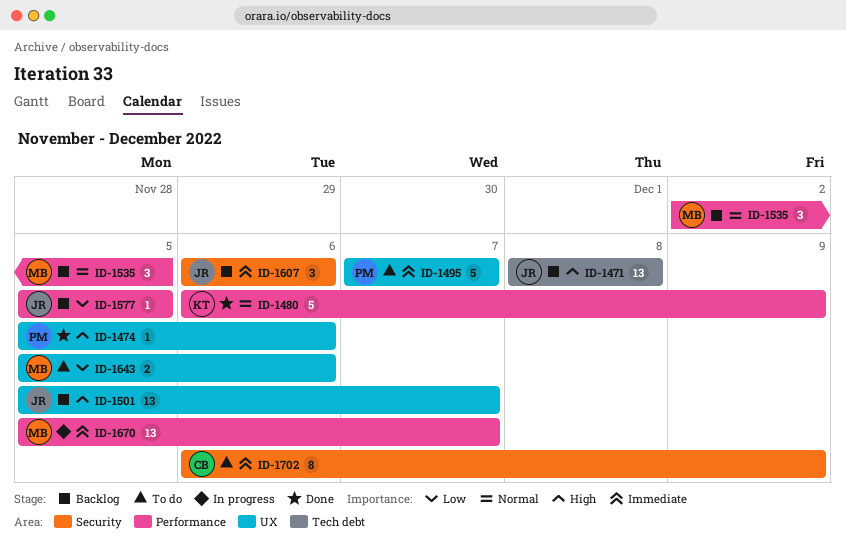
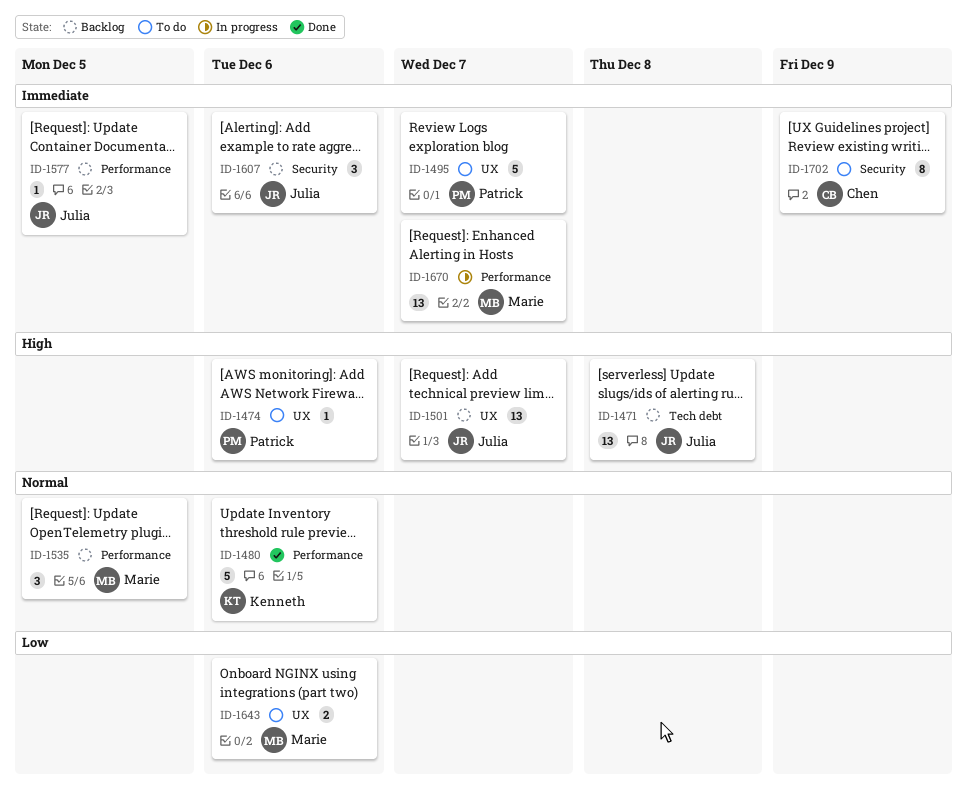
ID-1474, status: Done -> To do
ID-1480, due: Dec 9 -> Dec 6
ID-1577, priority: Low -> Immediate

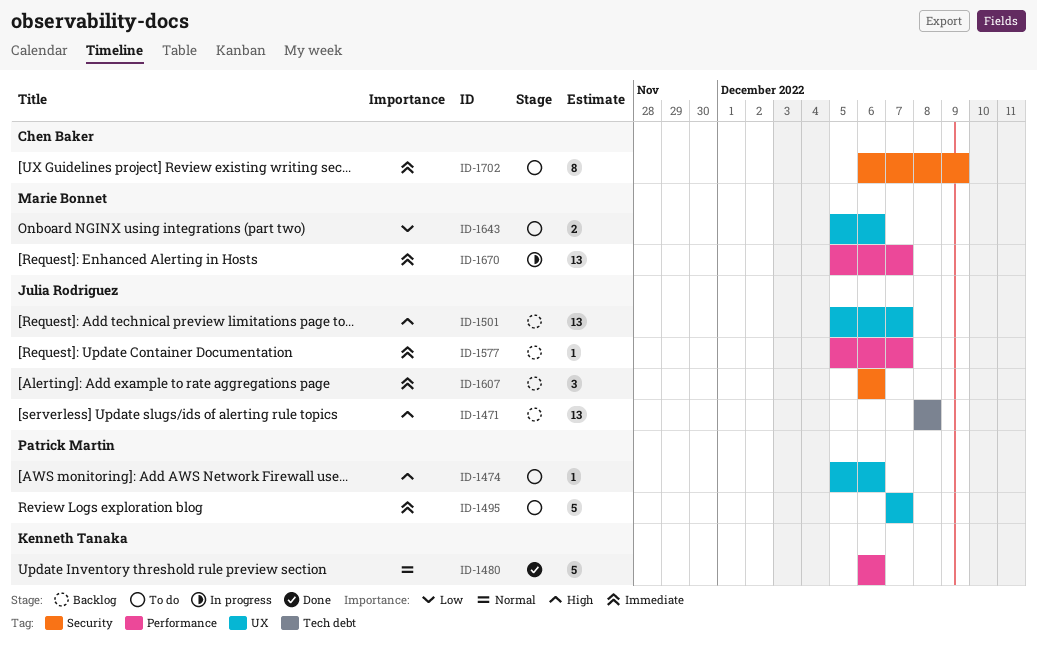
ID-1535: present -> none
ID-1577, due: Dec 5 -> Dec 7

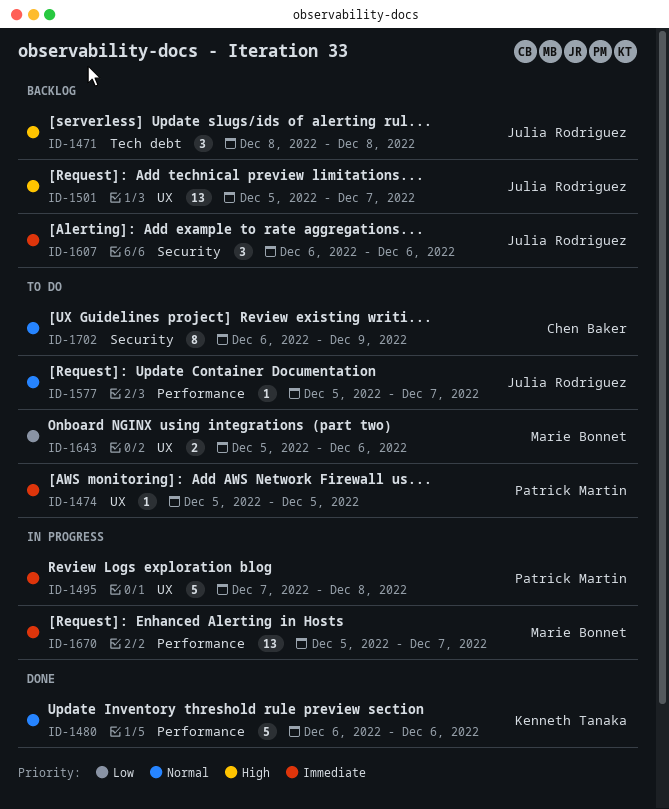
ID-1471, estimate: 13 -> 3
ID-1474, priority: High -> Immediate
ID-1474, due: Dec 6 -> Dec 5
ID-1495, status: To do -> In progress
ID-1495, due: Dec 7 -> Dec 8
ID-1577, status: Backlog -> To do
ID-1577, priority: Immediate -> Normal
ID-1702, priority: Immediate -> Normal

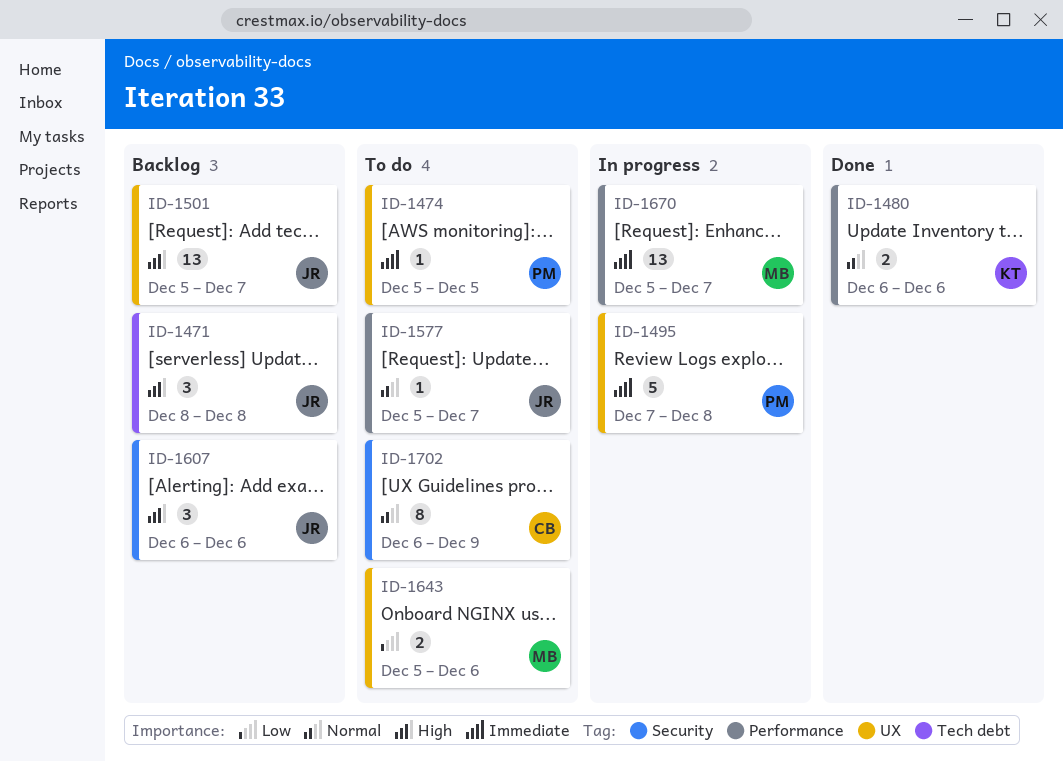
ID-1480, estimate: 5 -> 2
ID-1607, priority: Immediate -> High

